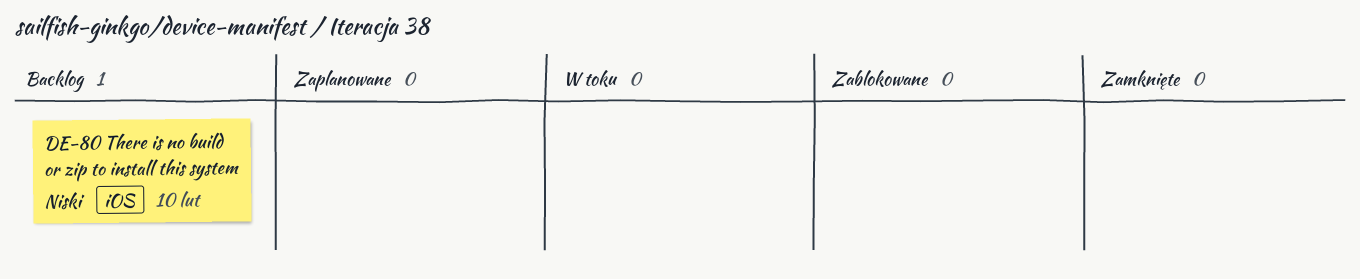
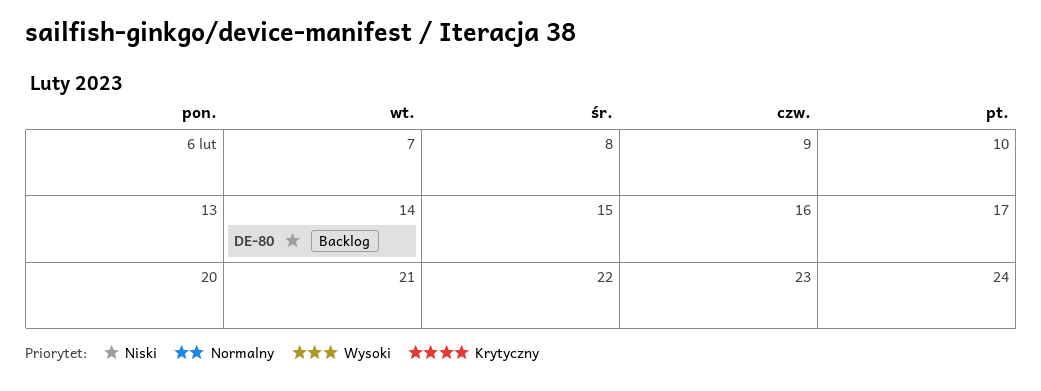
DE-80, due: Feb 10 -> Feb 14

